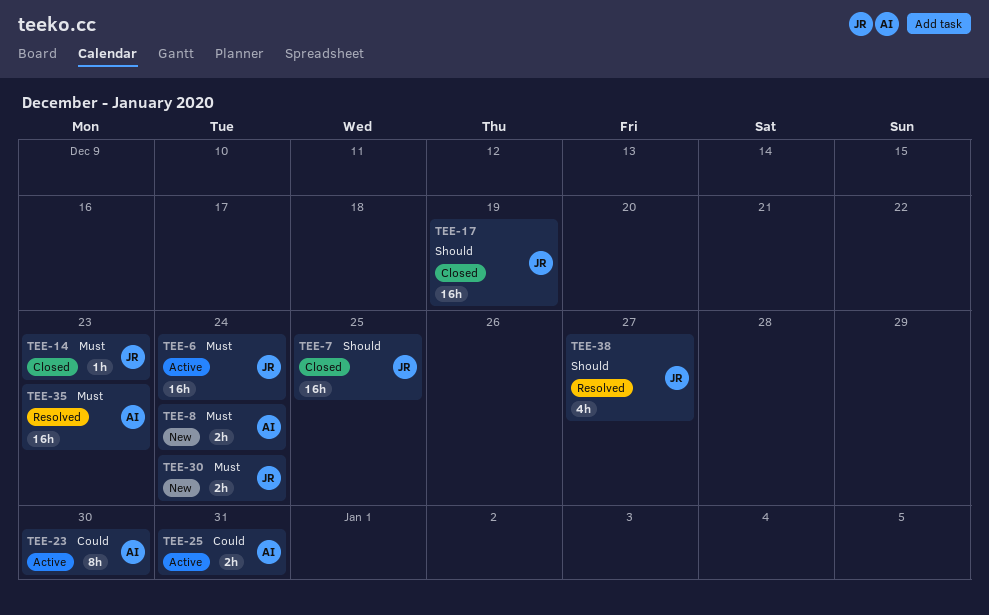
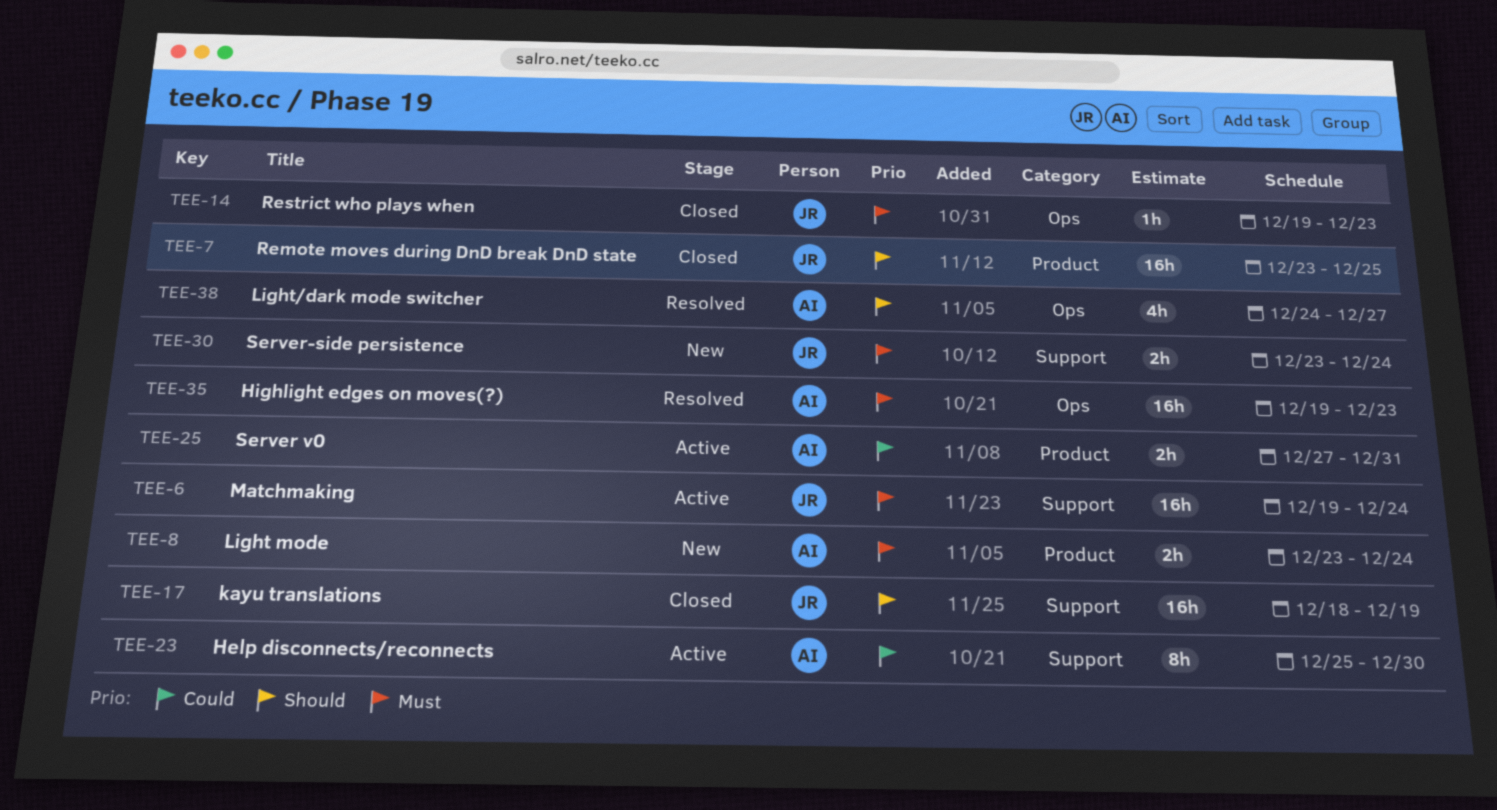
TEE-38, owner: JR -> AI

